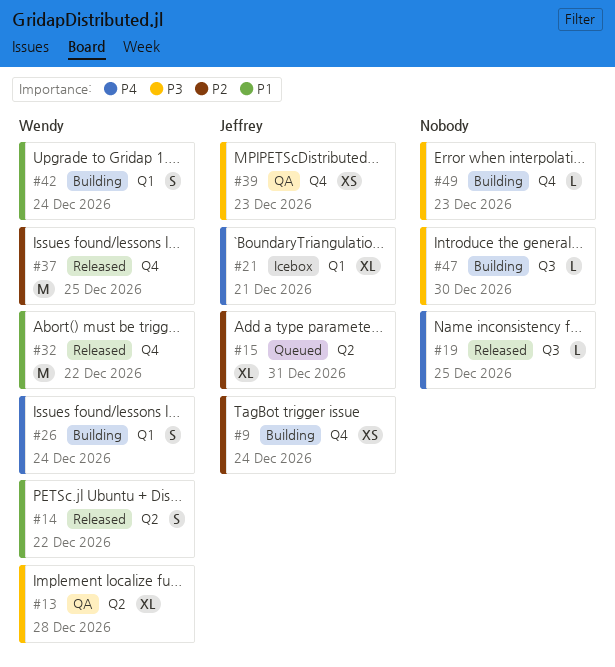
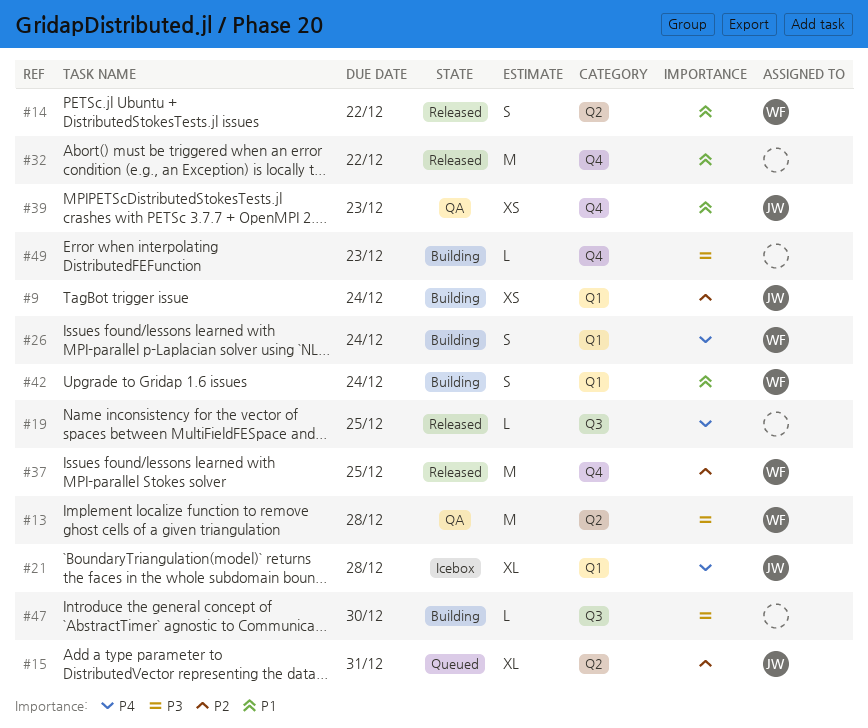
#9, label: Q4 -> Q1
#13, estimate: XL -> M
#21, due: Dec 21 -> Dec 28
#32, owner: Wendy -> none
#39, priority: P3 -> P1

